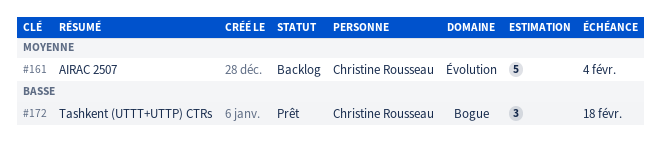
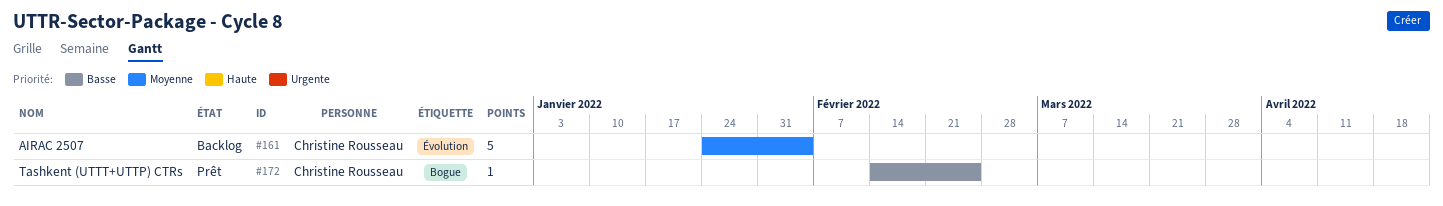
#172, estimate: 3 -> 1
#172, due: Feb 18 -> Feb 25

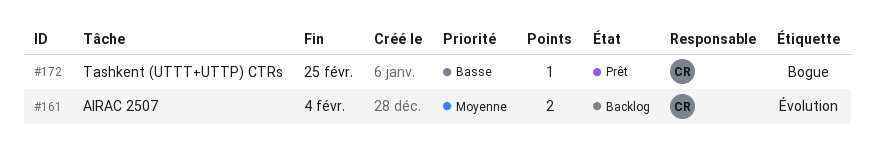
#161, estimate: 5 -> 2

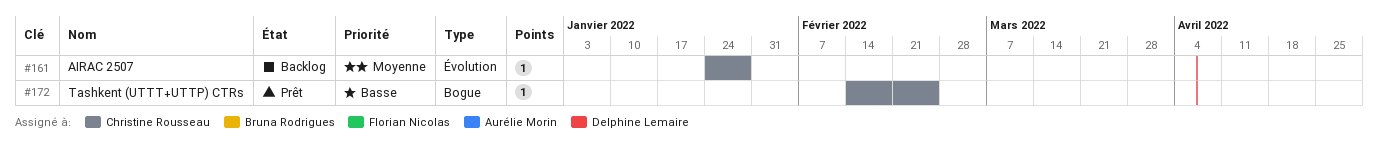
#161, estimate: 2 -> 1
#161, due: Feb 4 -> Jan 28

